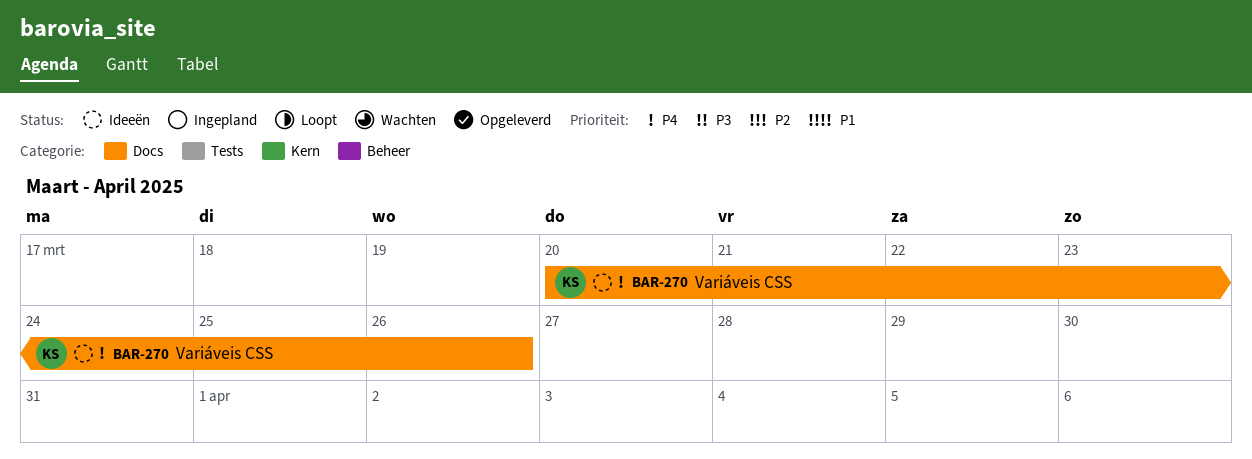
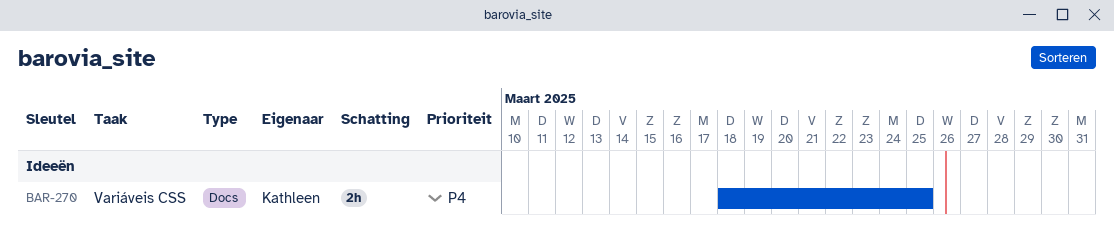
BAR-270, start: Mar 20 -> Mar 18
BAR-270, due: Mar 26 -> Mar 25

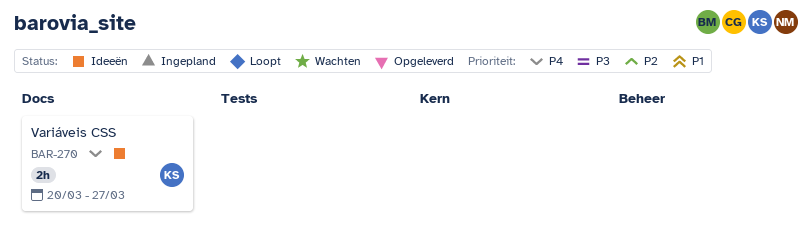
BAR-270, start: Mar 18 -> Mar 20
BAR-270, due: Mar 25 -> Mar 27

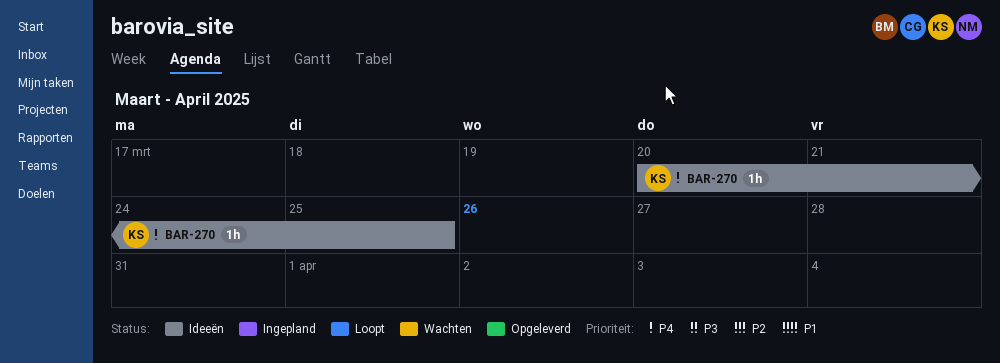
BAR-270, estimate: 2h -> 1h
BAR-270, due: Mar 27 -> Mar 25

